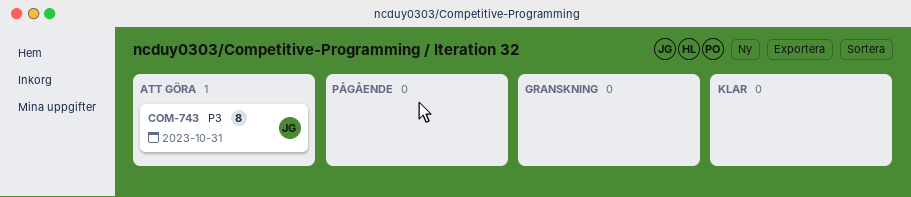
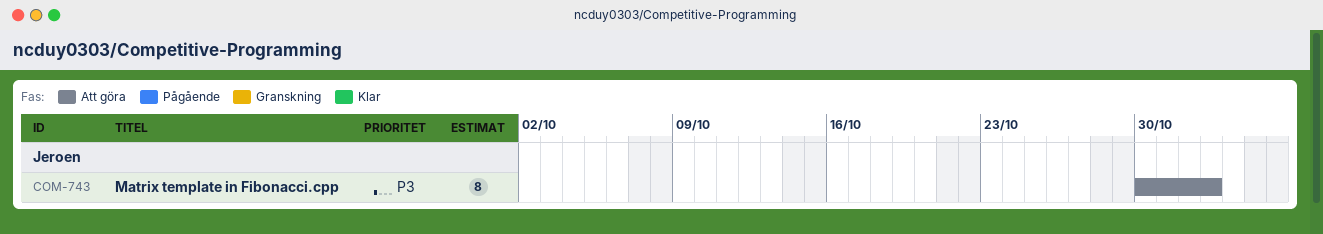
COM-743, due: Oct 31 -> Nov 2

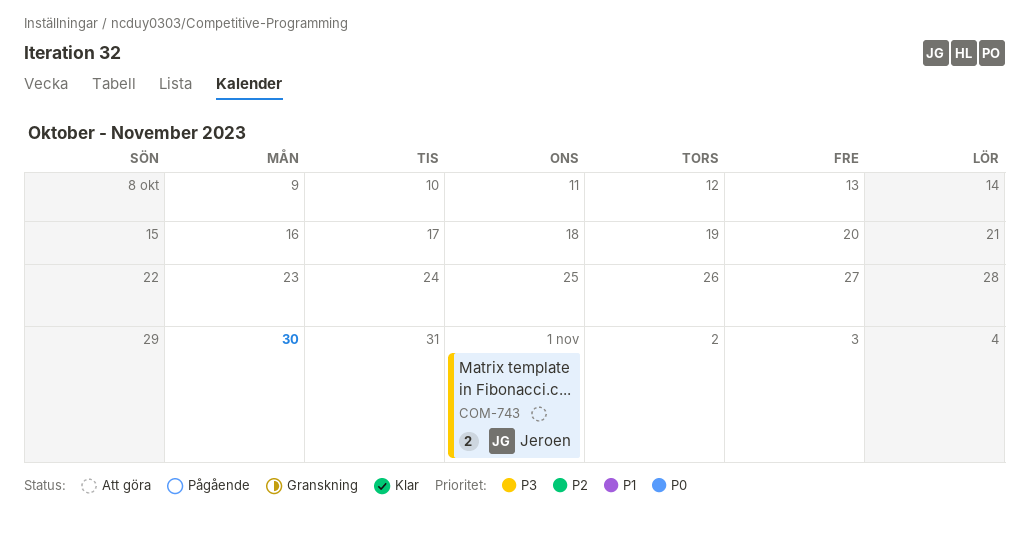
COM-743, estimate: 8 -> 2
COM-743, due: Nov 2 -> Nov 1

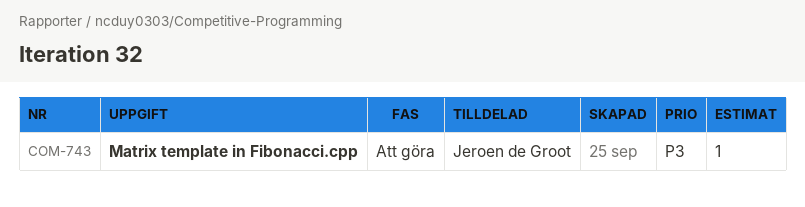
COM-743, estimate: 2 -> 1

